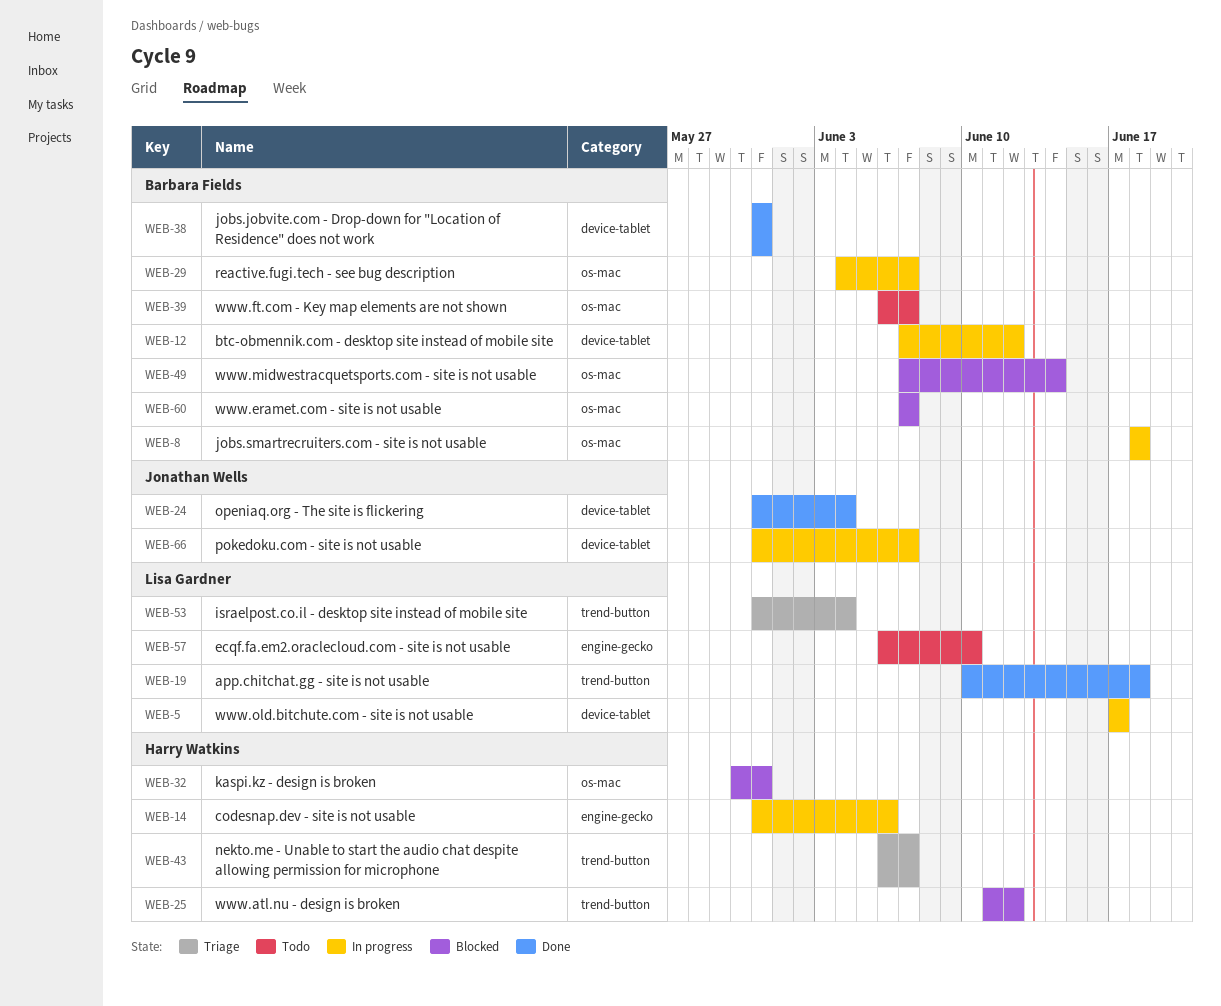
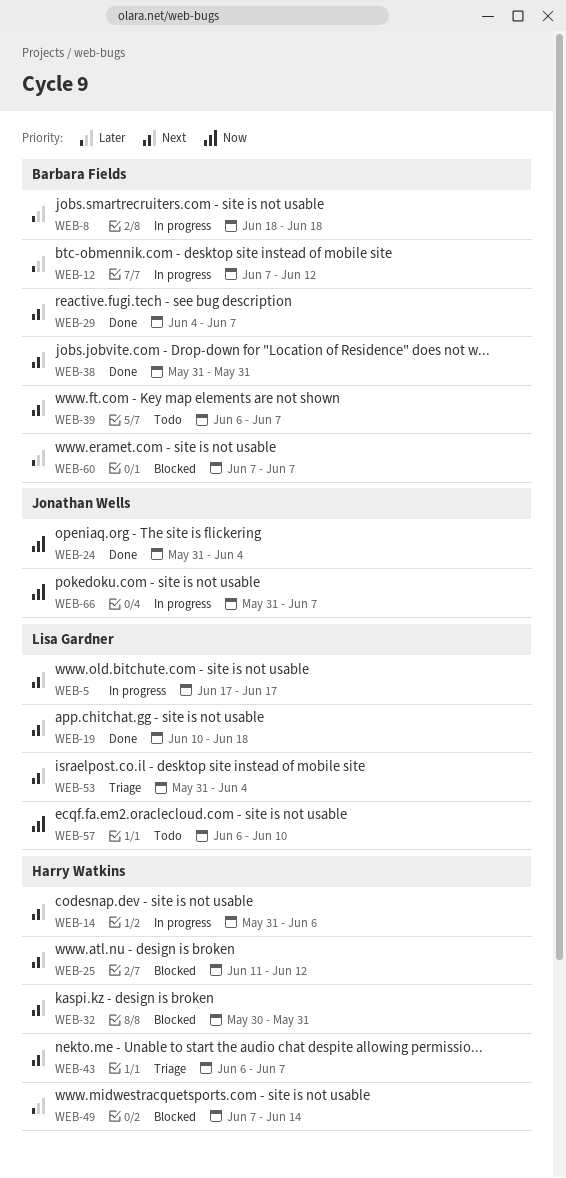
WEB-29, status: In progress -> Done
WEB-49, owner: Barbara Fields -> Harry Watkins

